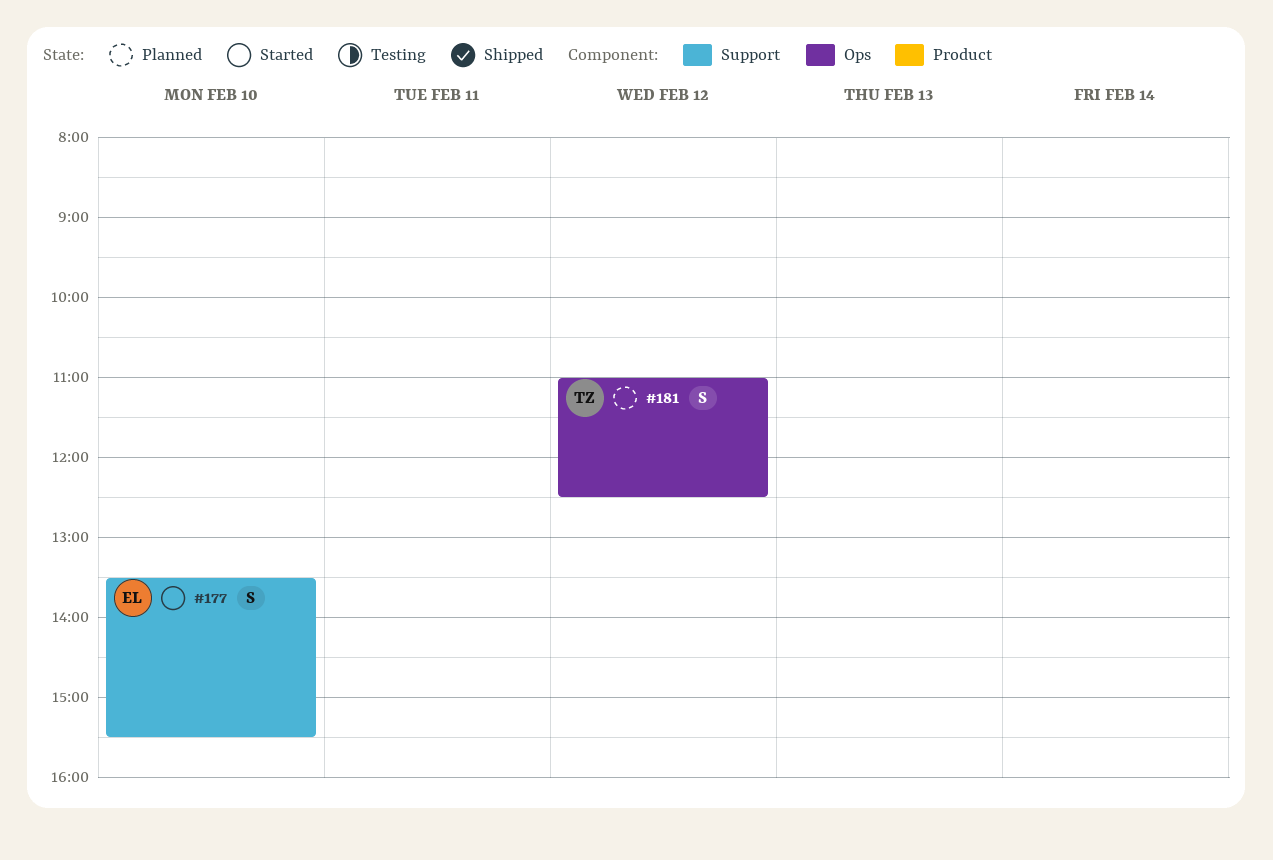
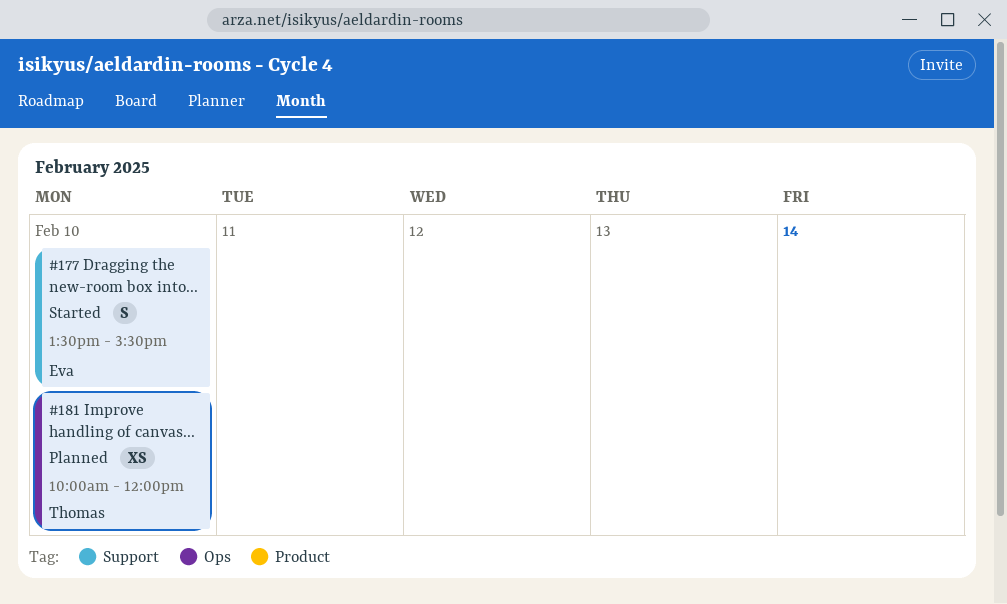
#181, estimate: S -> XS
#181, day: Feb 12 -> Feb 10
#181, begins: 11:00 -> 10:00
#181, ends: 12:30 -> 12:00

